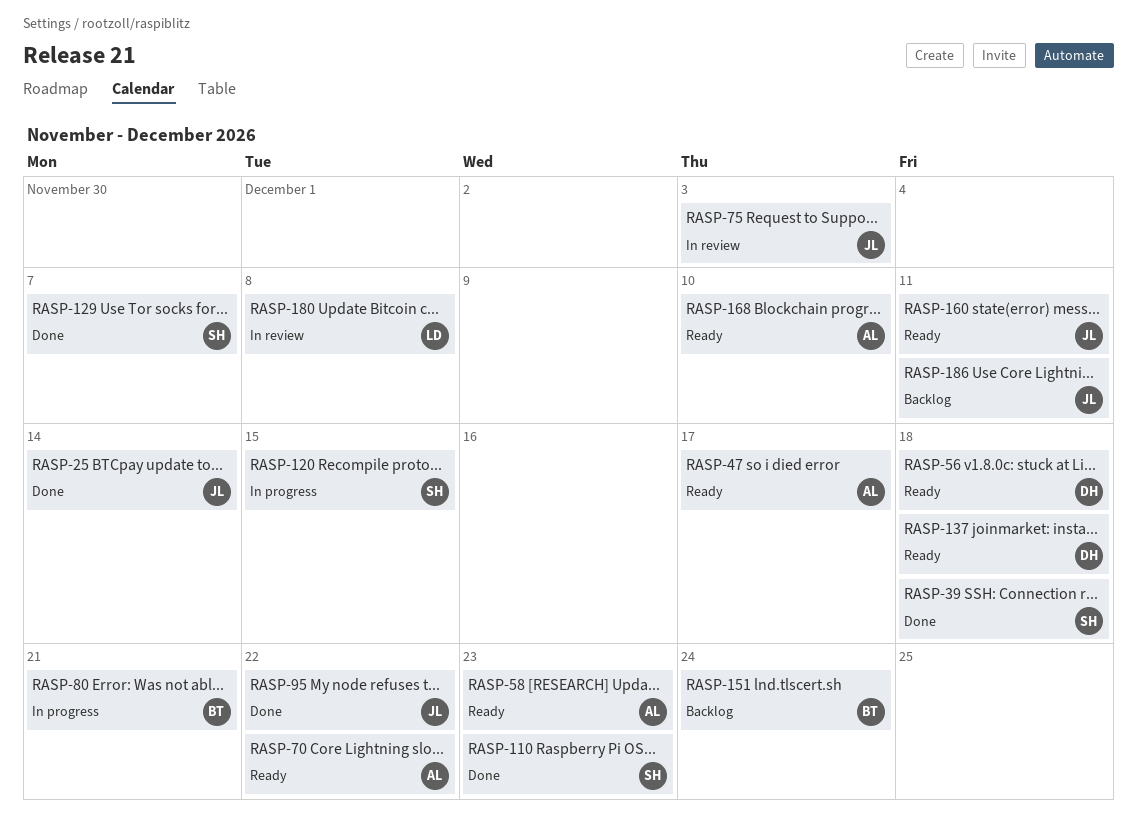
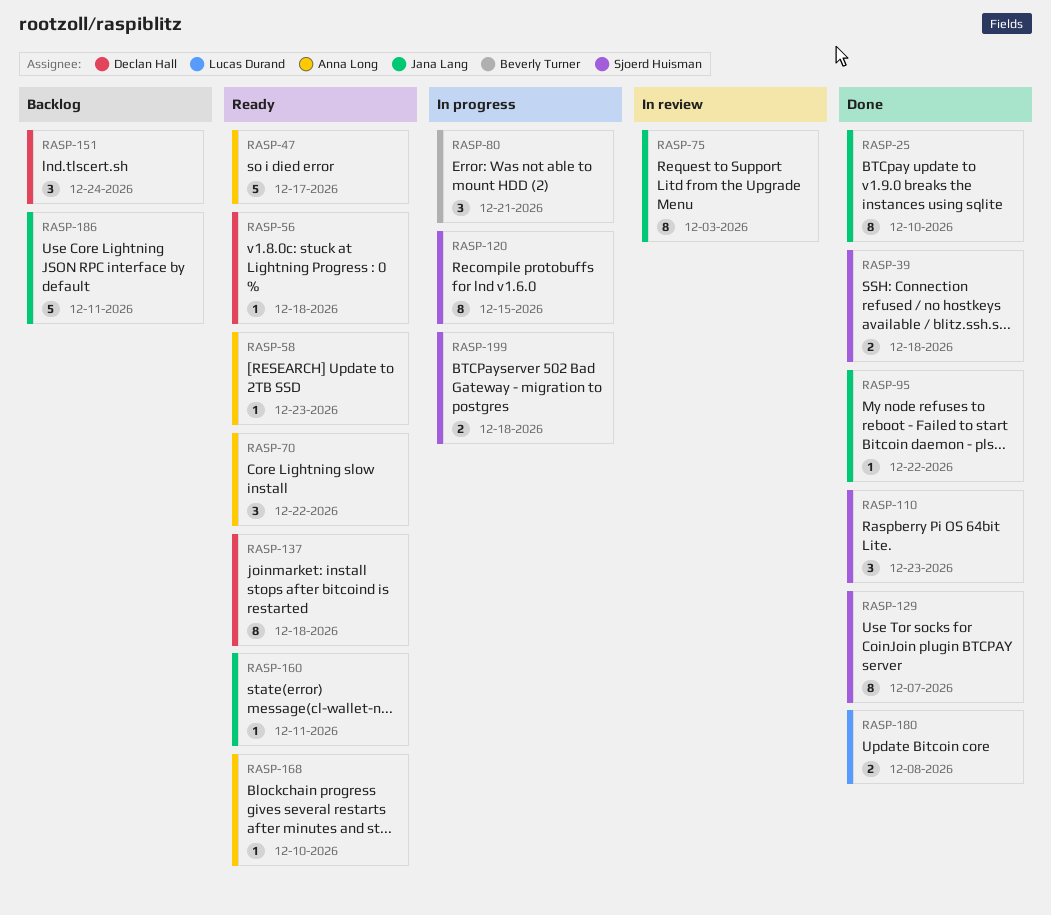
RASP-25, due: Dec 14 -> Dec 10
RASP-151, owner: Beverly Turner -> Declan Hall
RASP-180, status: In review -> Done
RASP-199: none -> present

